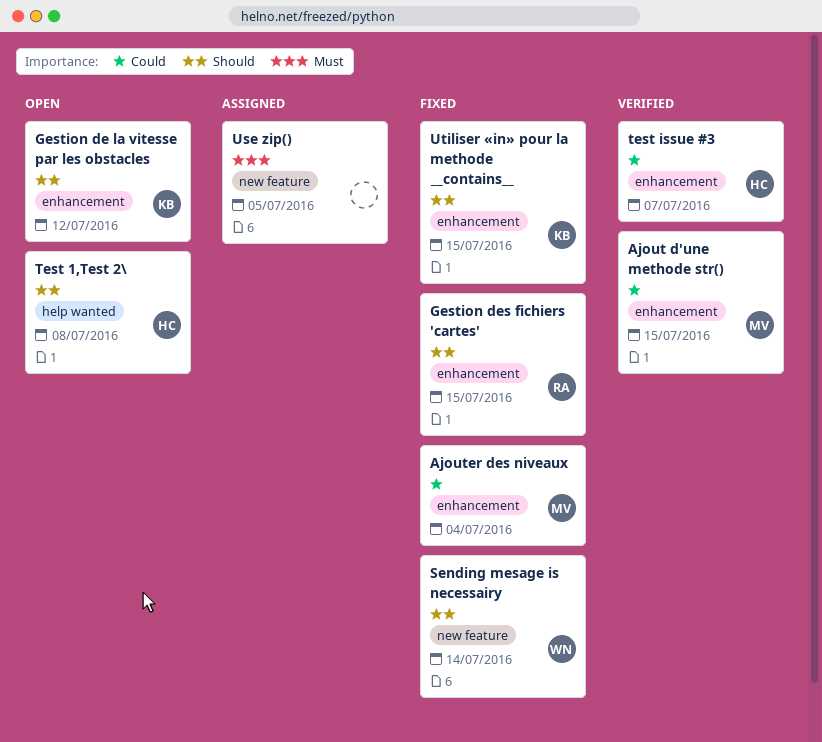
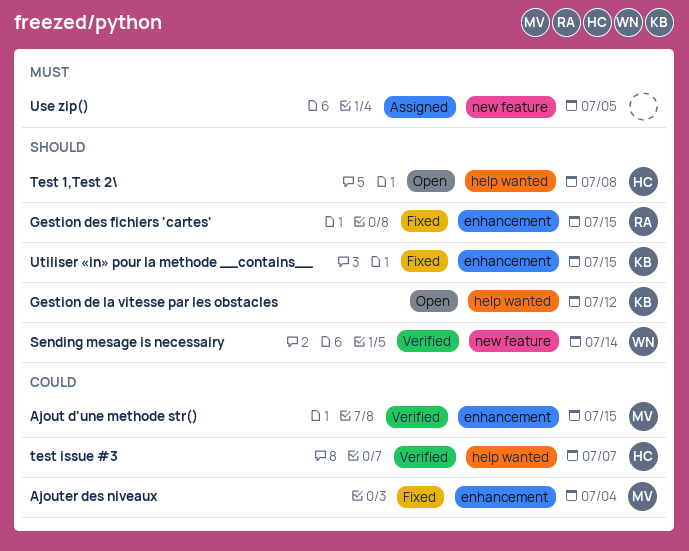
Gestion de la vitesse par les obstacles, label: enhancement -> help wanted
Sending mesage is necessairy, status: Fixed -> Verified
test issue #3, label: enhancement -> help wanted

